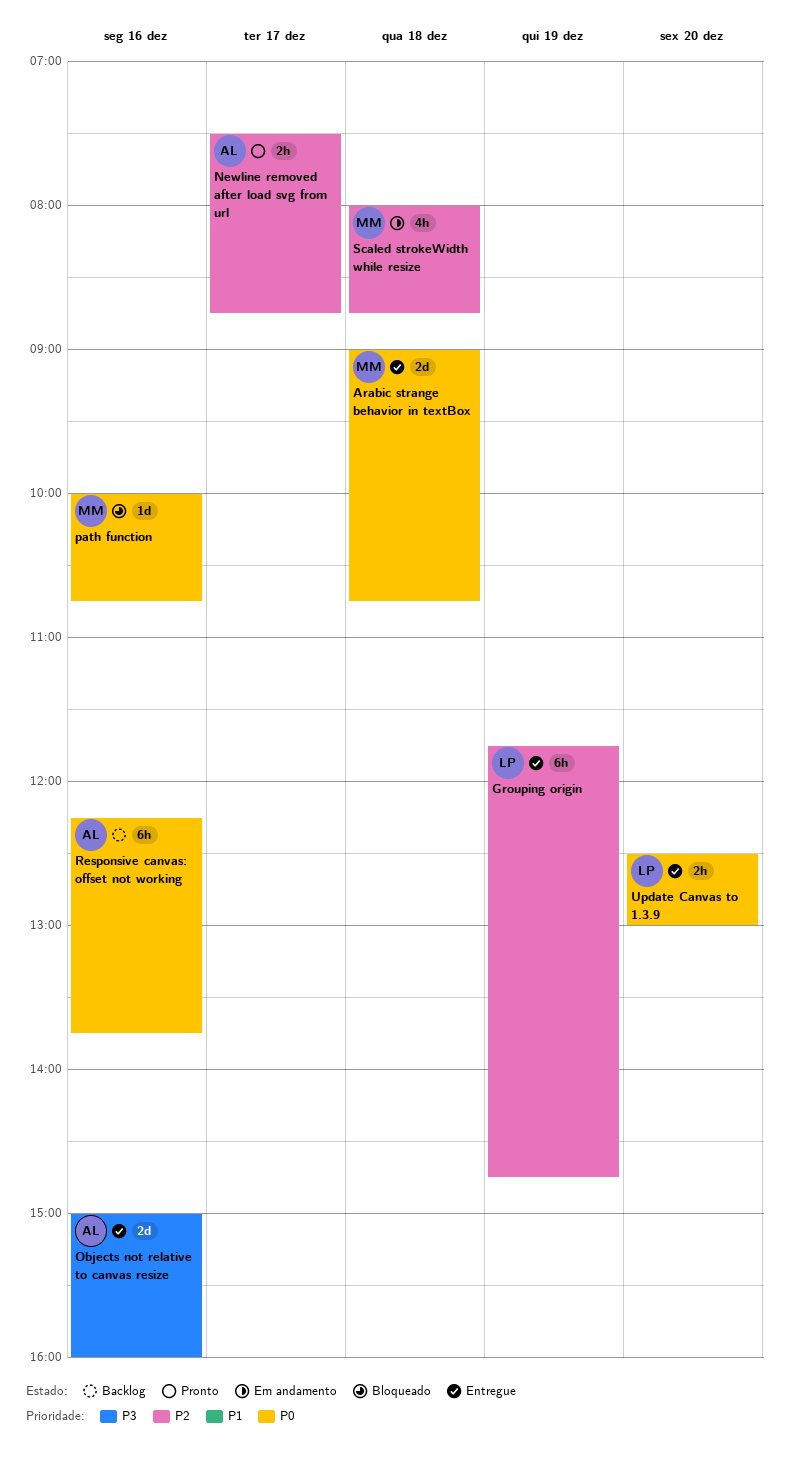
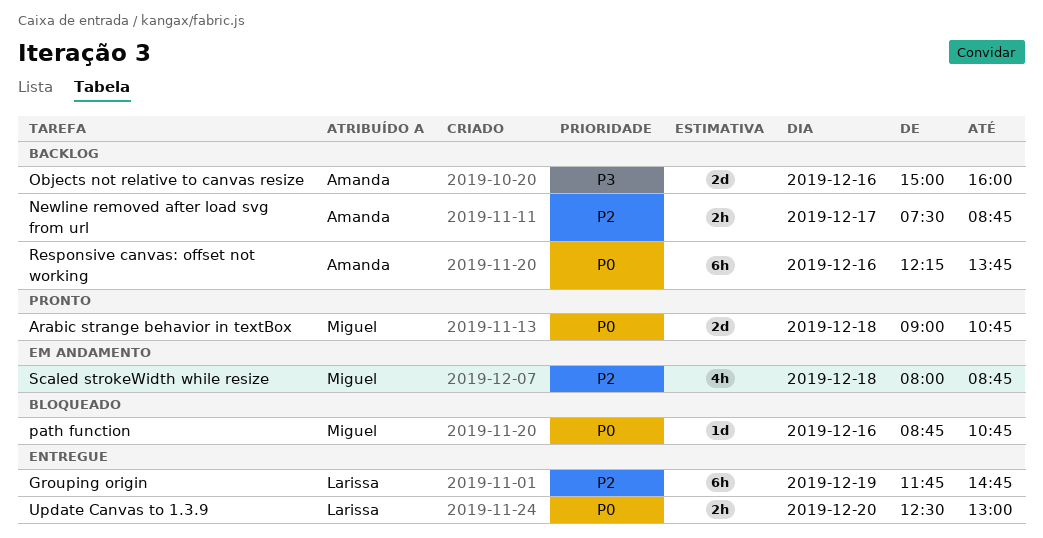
Arabic strange behavior in textBox, status: Entregue -> Pronto
Newline removed after load svg from url, status: Pronto -> Backlog
Objects not relative to canvas resize, status: Entregue -> Backlog
path function, begins: 10:00 -> 08:45

